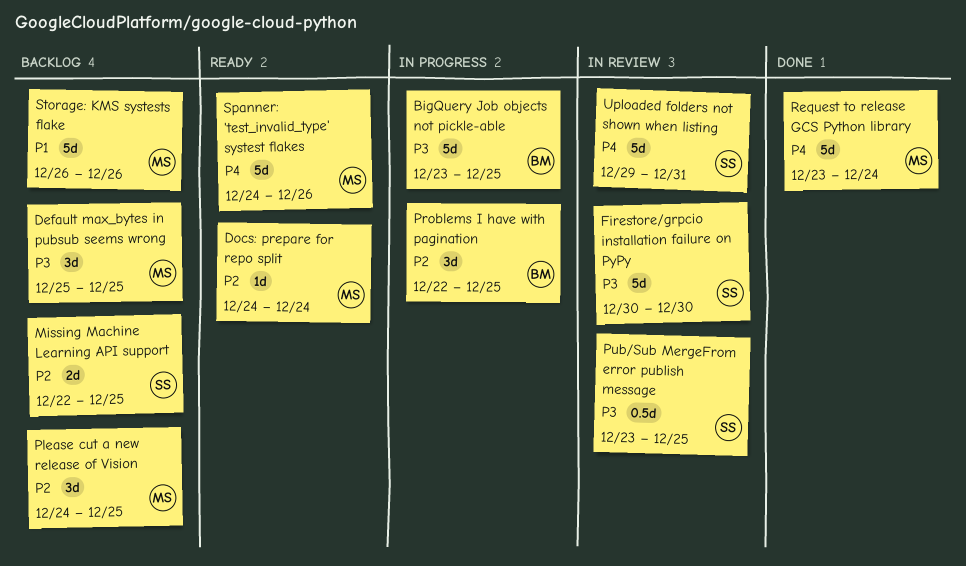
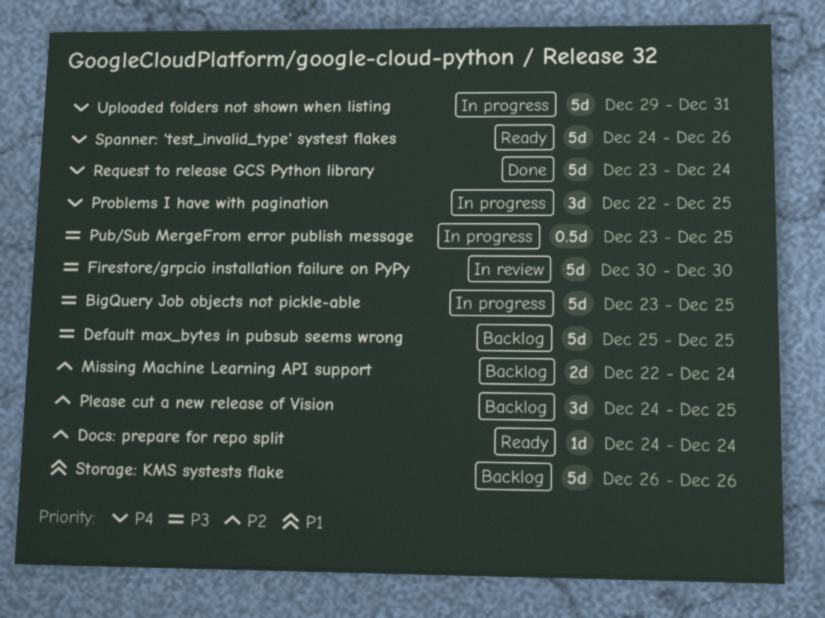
Default max_bytes in pubsub seems wrong, estimate: 3d -> 5d
Missing Machine Learning API support, due: Dec 25 -> Dec 24
Problems I have with pagination, priority: P2 -> P4
Pub/Sub MergeFrom error publish message, status: In review -> In progress
Uploaded folders not shown when listing, status: In review -> In progress

